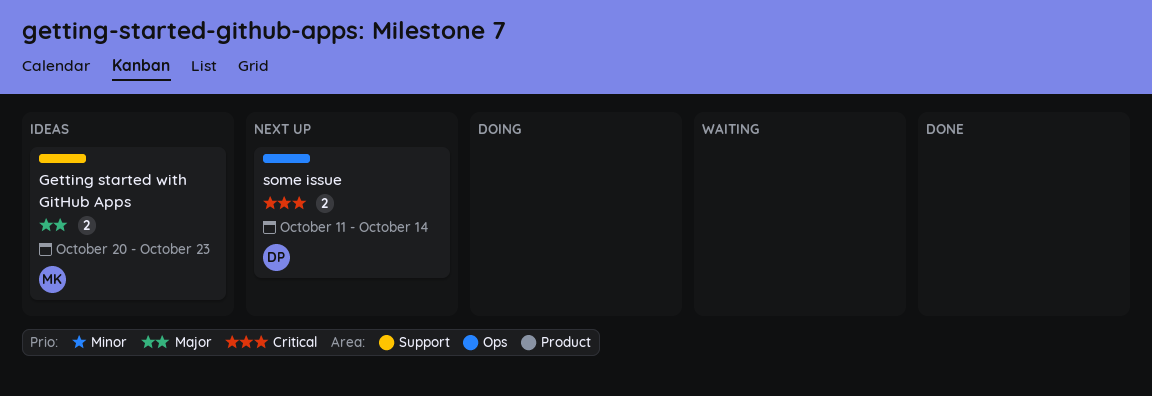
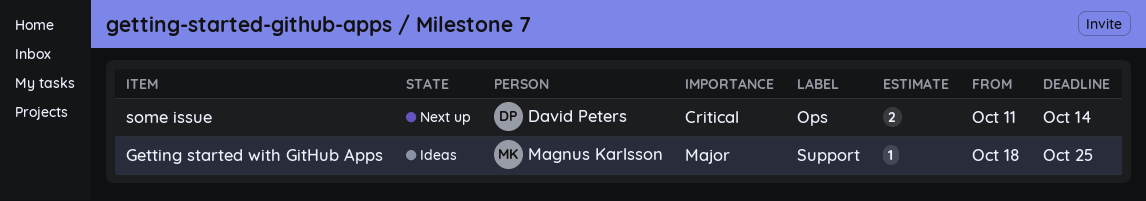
Getting started with GitHub Apps, estimate: 2 -> 1
Getting started with GitHub Apps, start: Oct 20 -> Oct 18
Getting started with GitHub Apps, due: Oct 23 -> Oct 25

